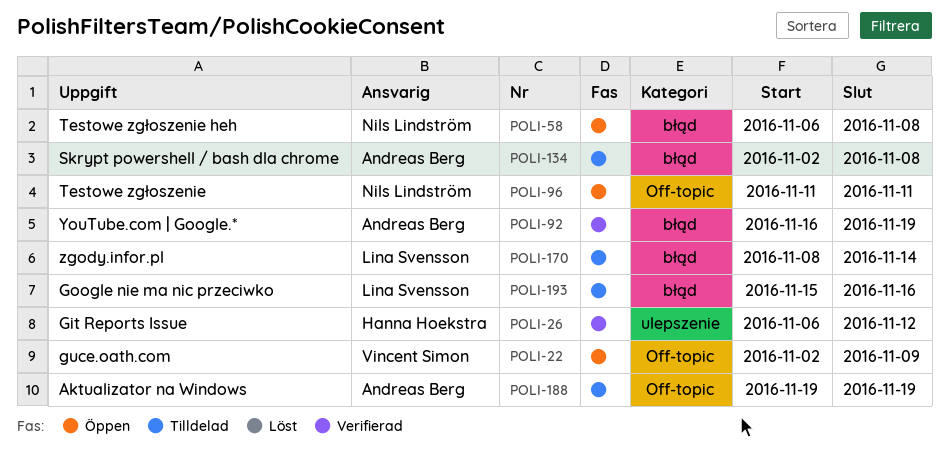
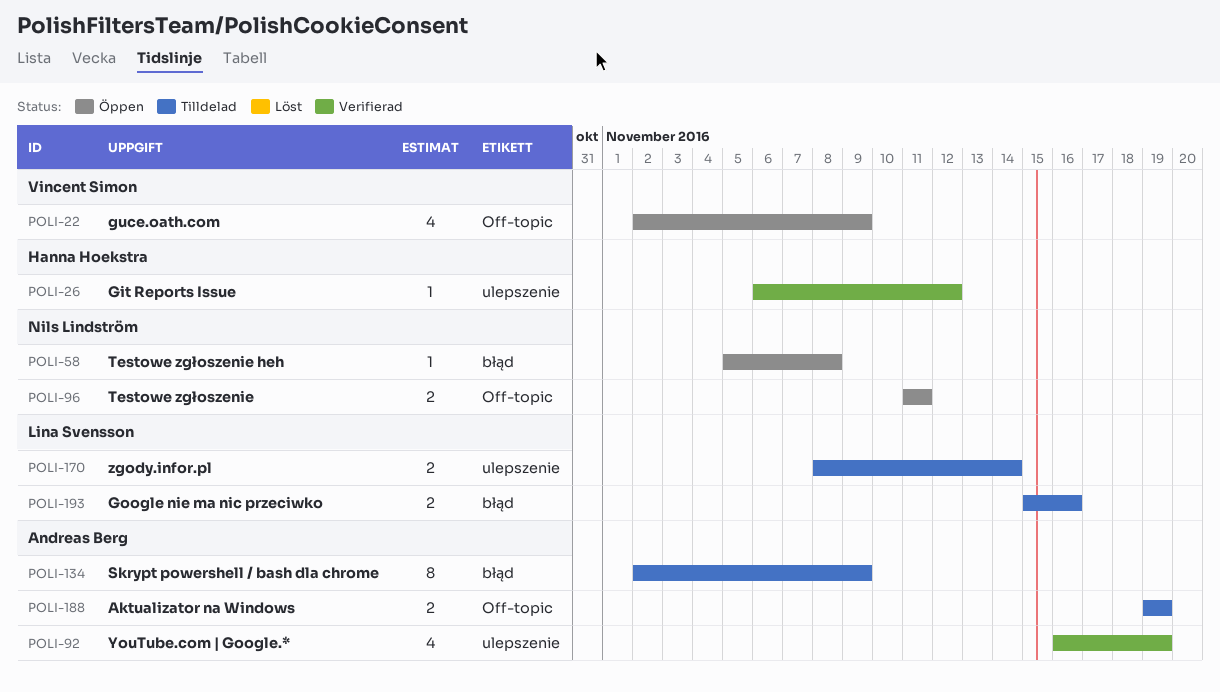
POLI-58, start: Nov 6 -> Nov 5
POLI-92, label: błąd -> ulepszenie
POLI-134, due: Nov 8 -> Nov 9
POLI-170, label: błąd -> ulepszenie

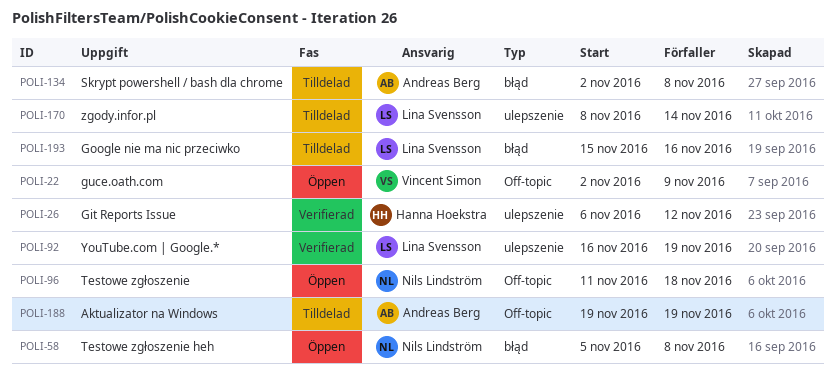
POLI-92, owner: Andreas Berg -> Lina Svensson
POLI-96, due: Nov 11 -> Nov 18
POLI-134, due: Nov 9 -> Nov 8

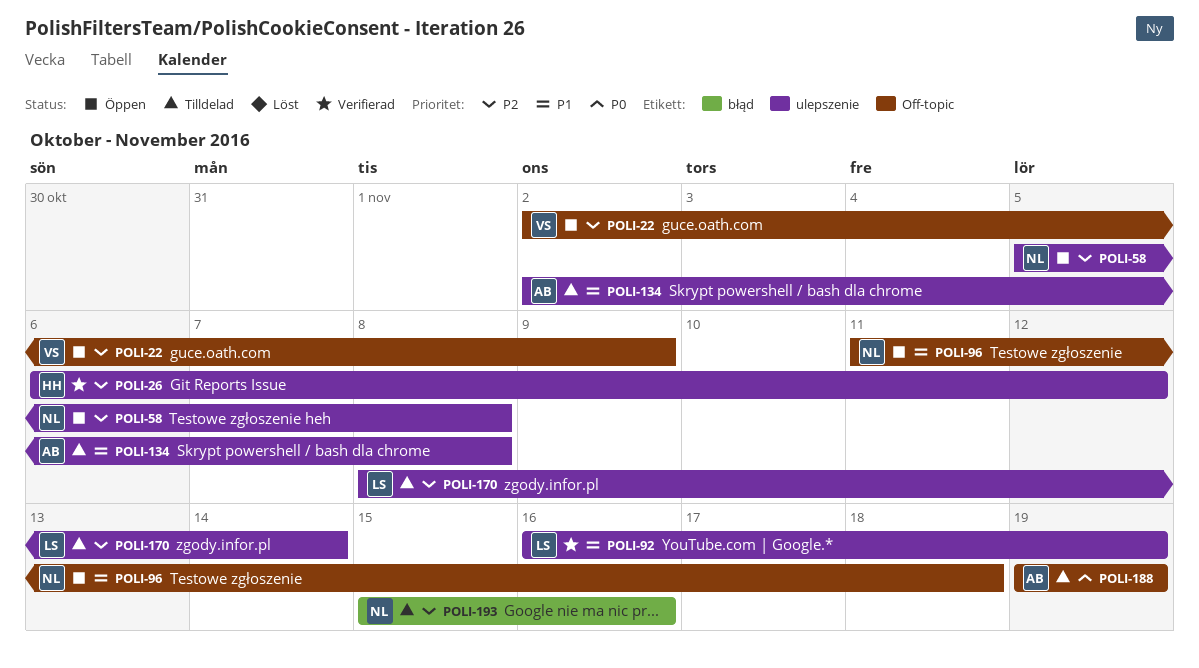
POLI-58, label: błąd -> ulepszenie
POLI-134, label: błąd -> ulepszenie
POLI-193, owner: Lina Svensson -> Nils Lindström

